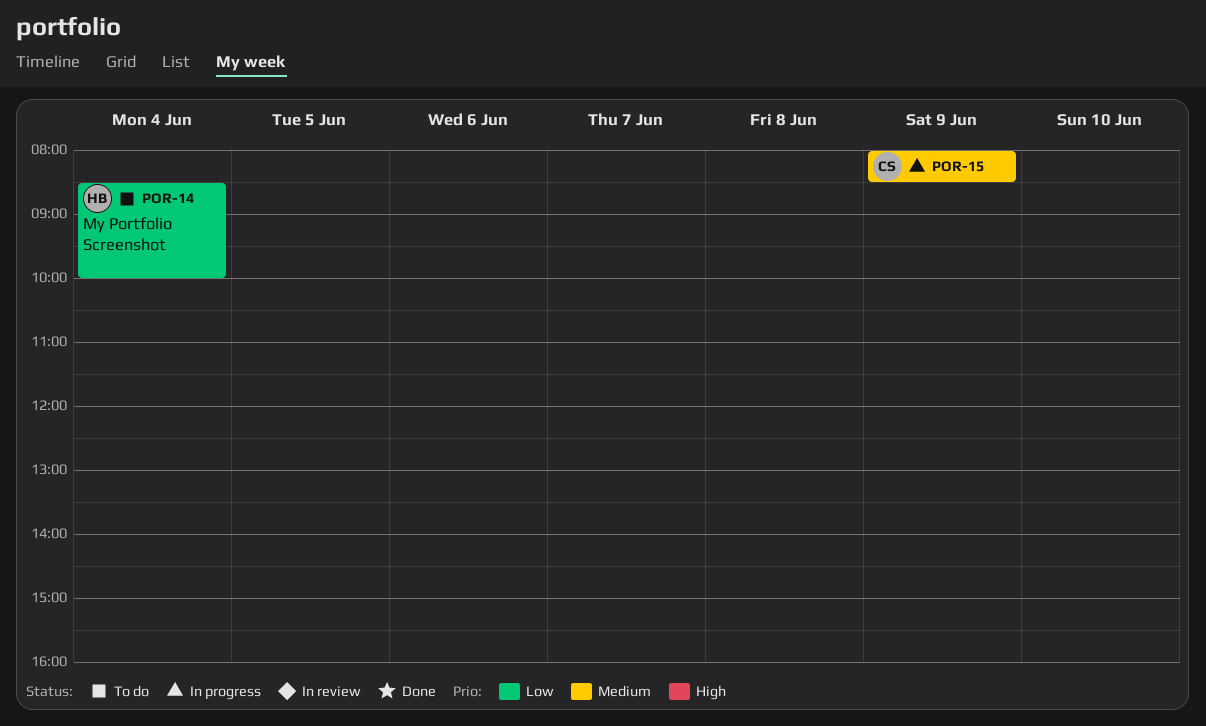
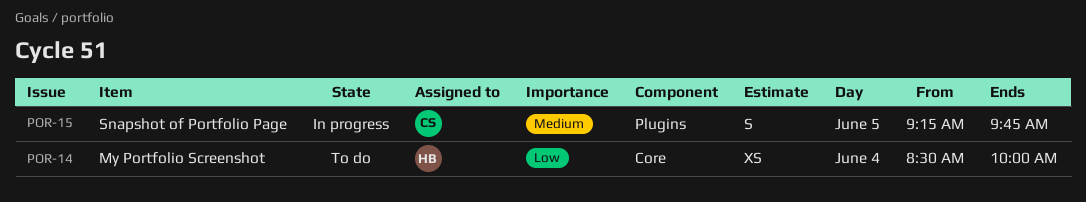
POR-15, day: Jun 9 -> Jun 5
POR-15, begins: 08:00 -> 09:15
POR-15, ends: 08:30 -> 09:45

